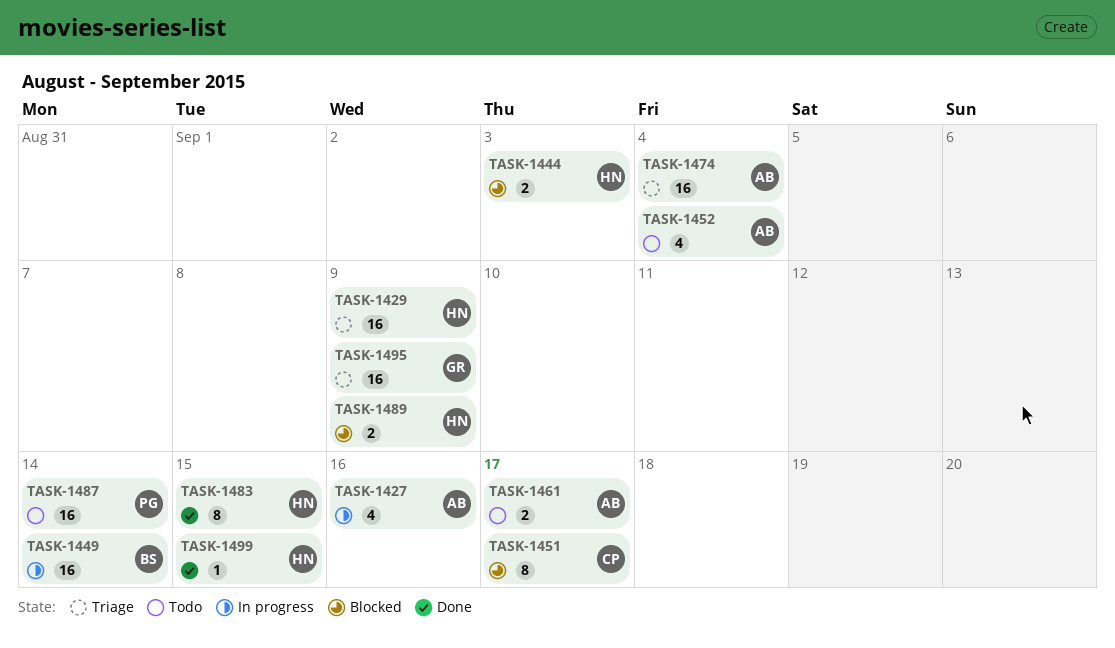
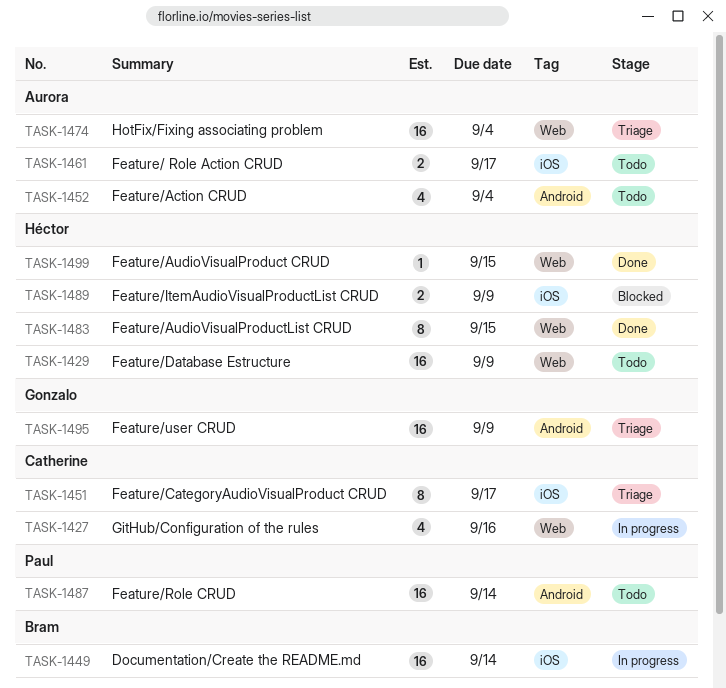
TASK-1427, owner: Aurora -> Catherine
TASK-1429, status: Triage -> Todo
TASK-1444: present -> none
TASK-1451, status: Blocked -> Triage

